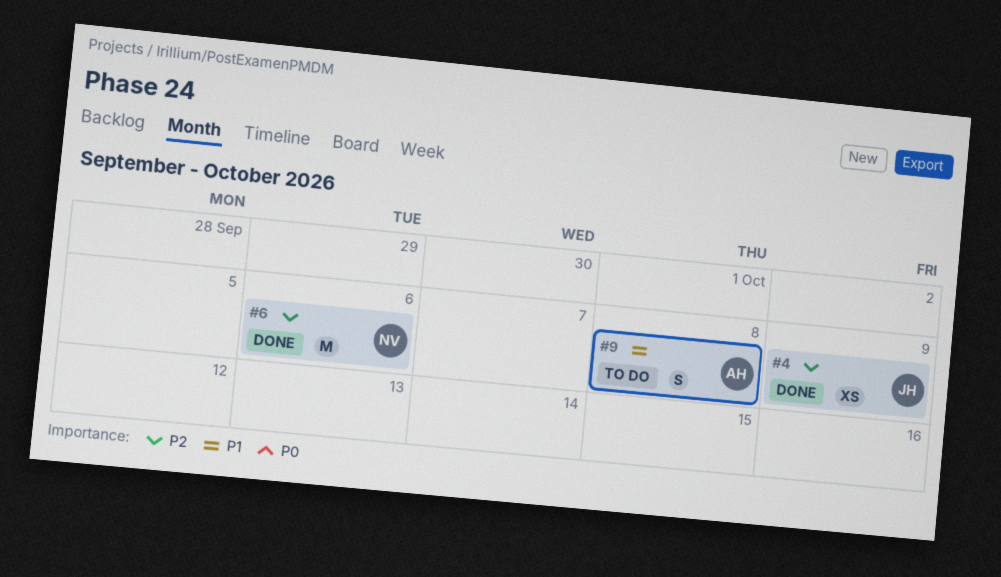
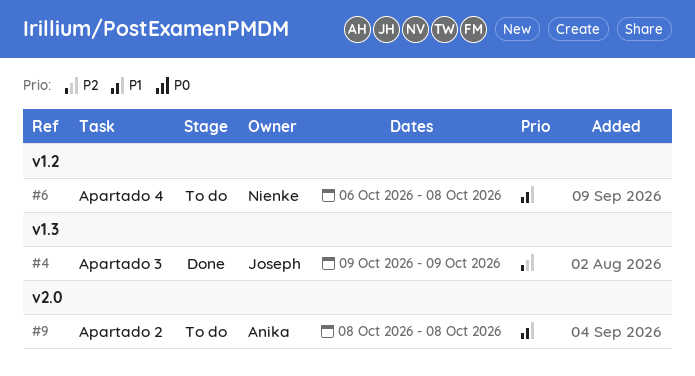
#6, status: Done -> To do
#6, priority: P2 -> P1
#6, due: Oct 6 -> Oct 8

